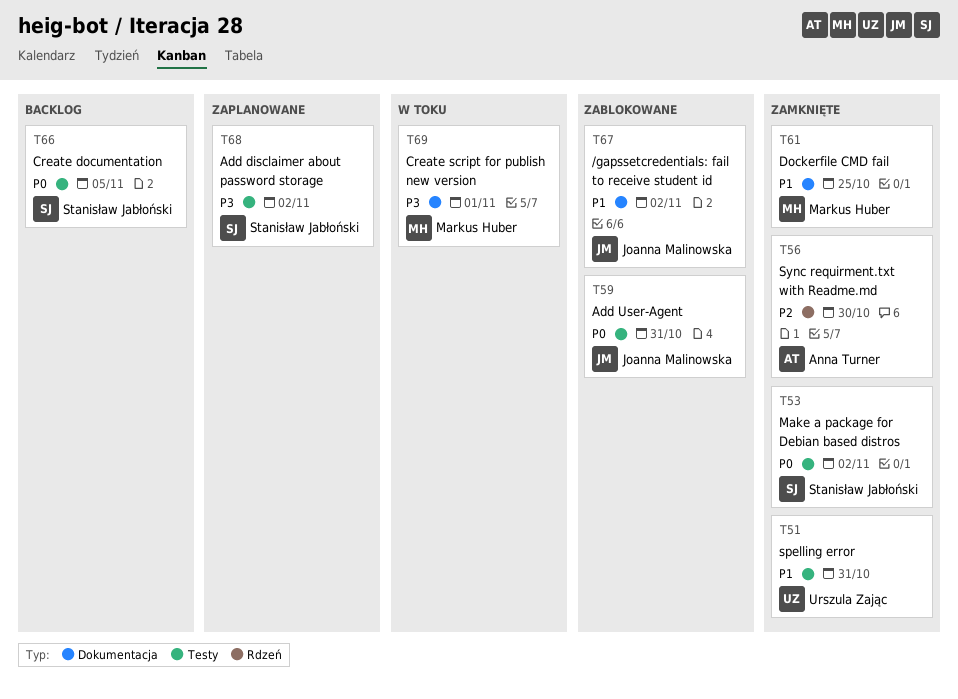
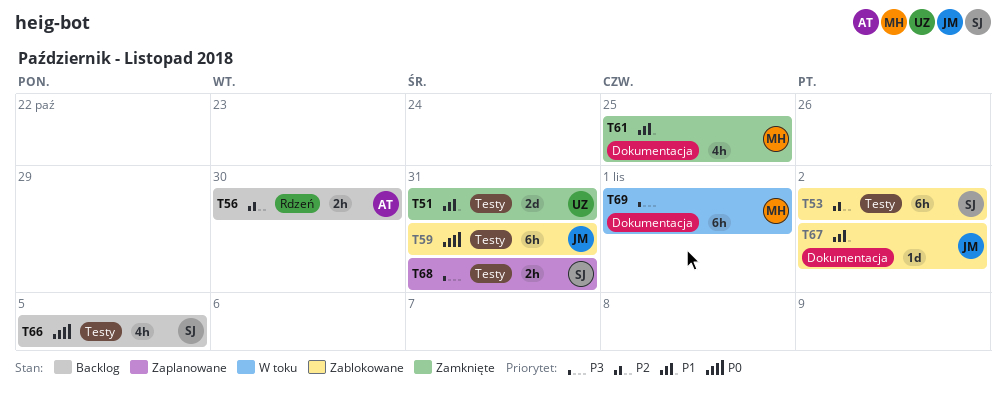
T53, status: Zamknięte -> Zablokowane
T53, priority: P0 -> P2
T56, status: Zamknięte -> Backlog
T68, due: Nov 2 -> Oct 31

